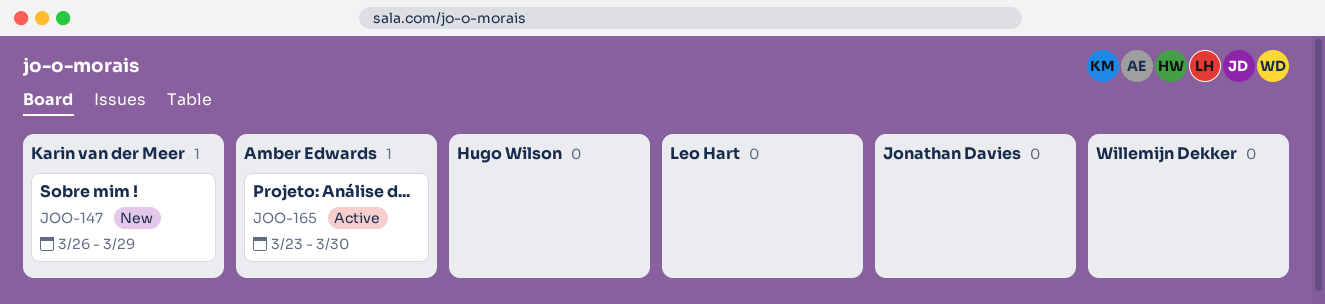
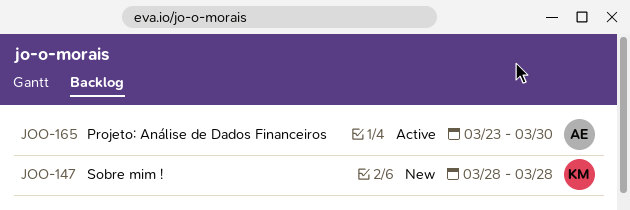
JOO-147, start: Mar 26 -> Mar 28
JOO-147, due: Mar 29 -> Mar 28

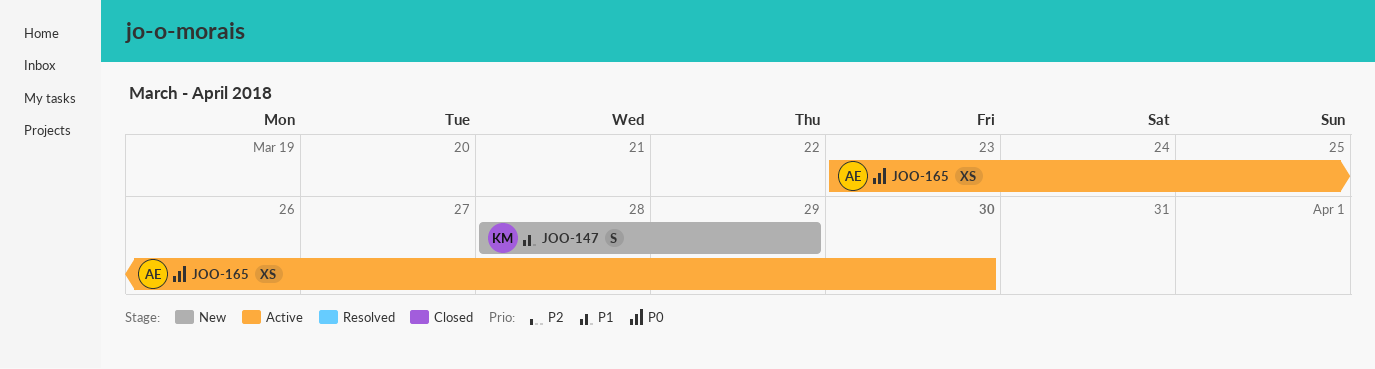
JOO-147, due: Mar 28 -> Mar 29

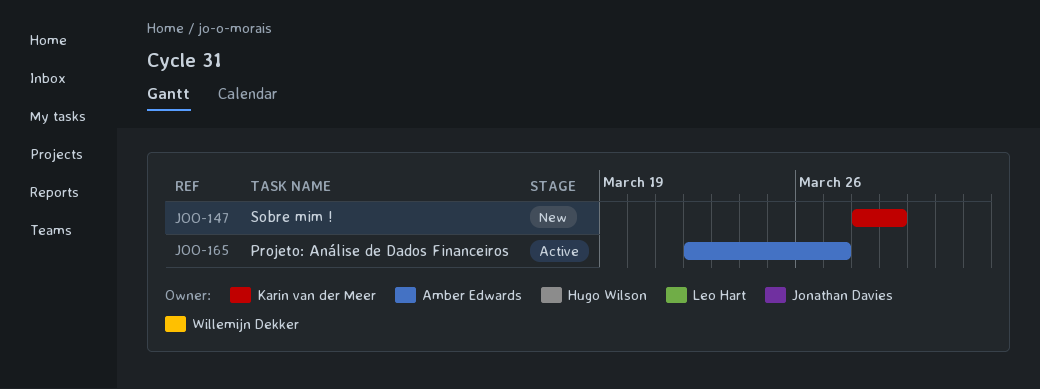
JOO-165, start: Mar 23 -> Mar 22
JOO-165, due: Mar 30 -> Mar 27

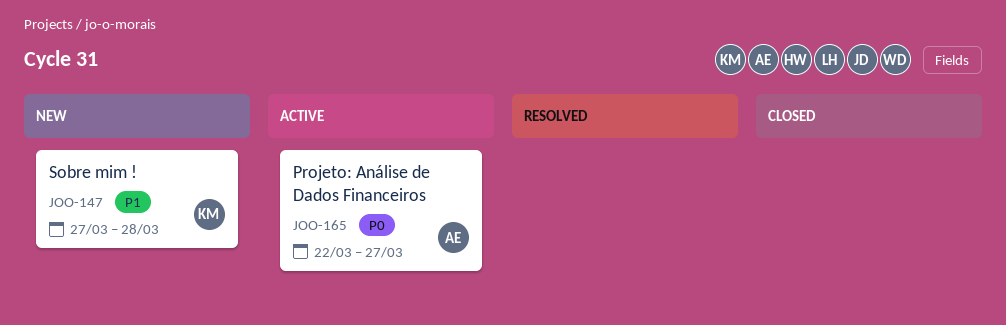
JOO-147, start: Mar 28 -> Mar 27
JOO-147, due: Mar 29 -> Mar 28

